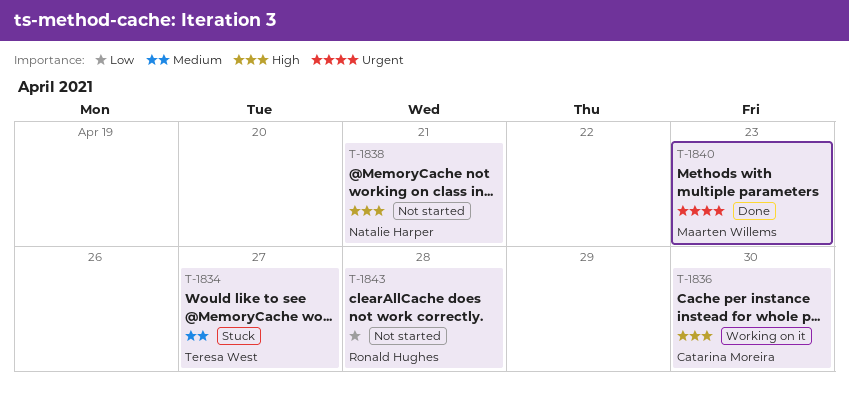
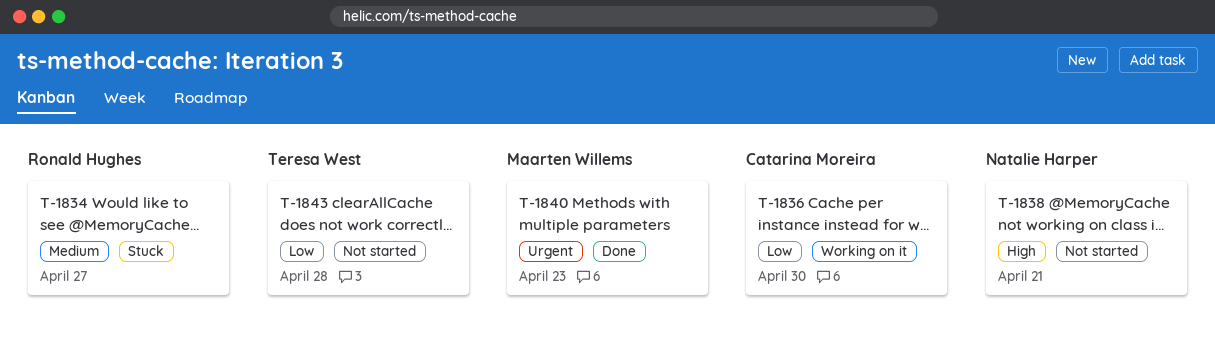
T-1834, owner: Teresa West -> Ronald Hughes
T-1836, priority: High -> Low
T-1843, owner: Ronald Hughes -> Teresa West

